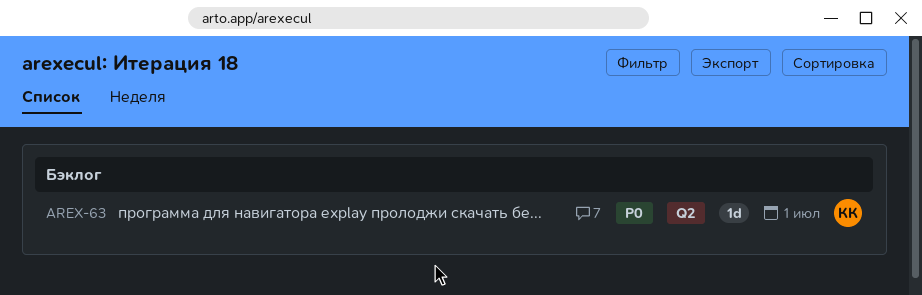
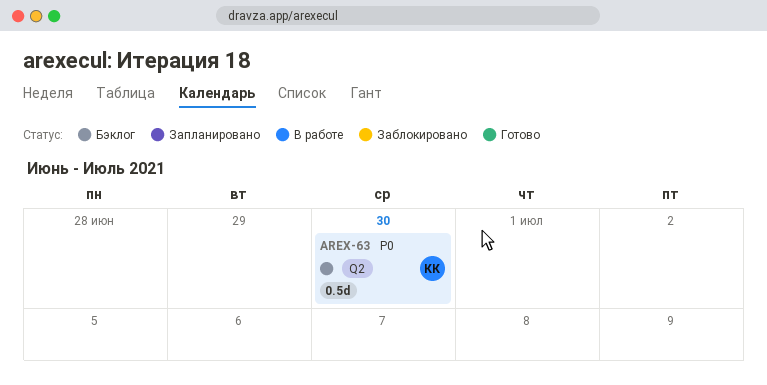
AREX-63, estimate: 1d -> 0.5d
AREX-63, due: Jul 1 -> Jun 30

